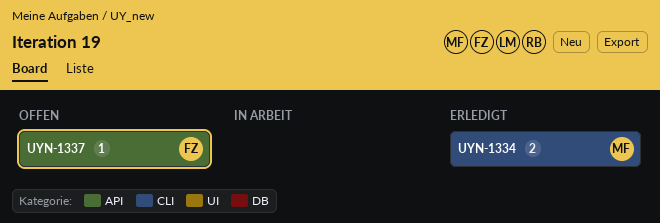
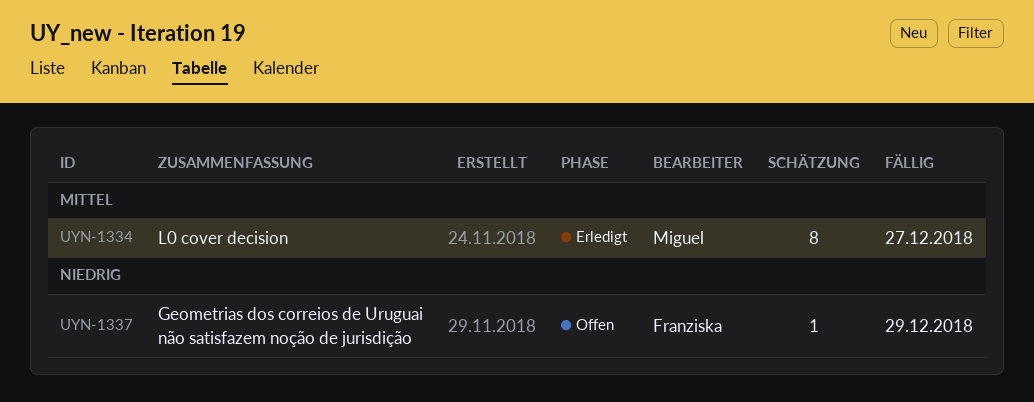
UYN-1334, estimate: 2 -> 8

